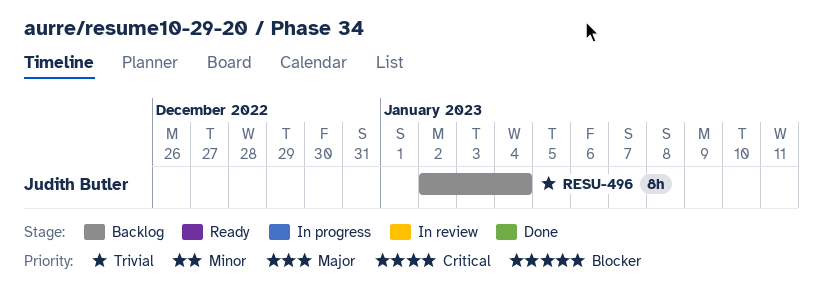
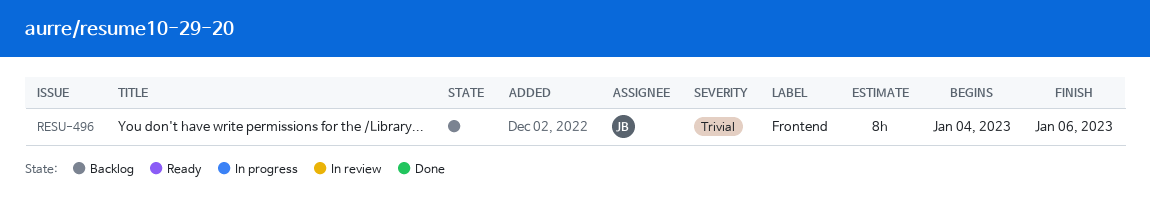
RESU-496, start: Jan 2 -> Jan 4
RESU-496, due: Jan 4 -> Jan 6

